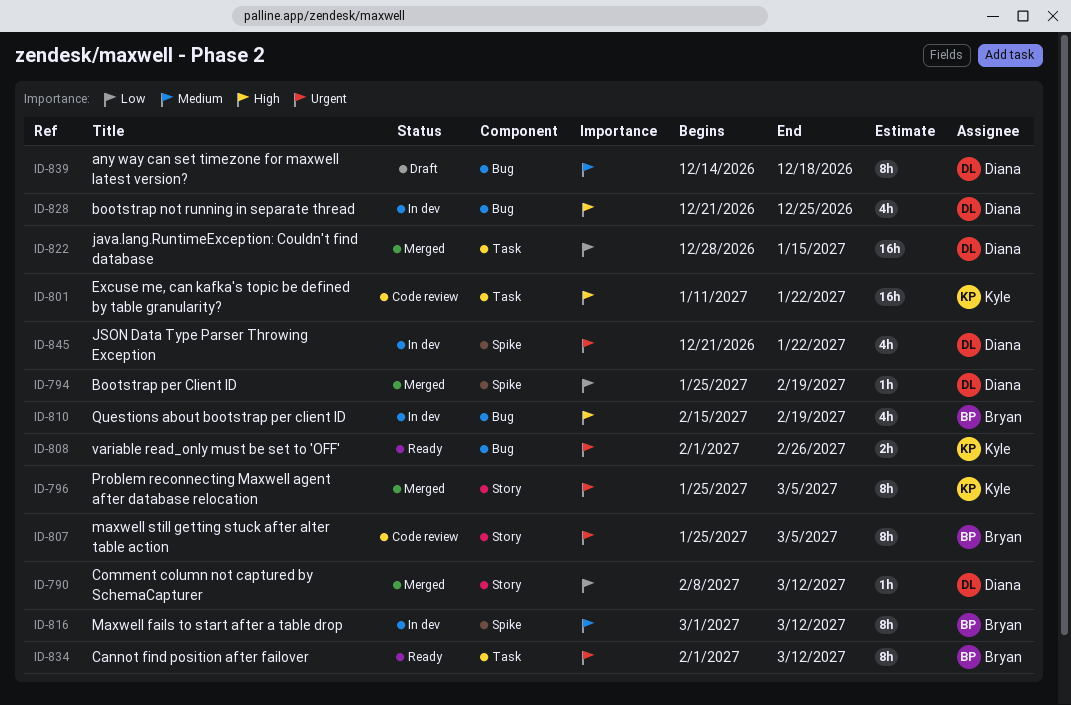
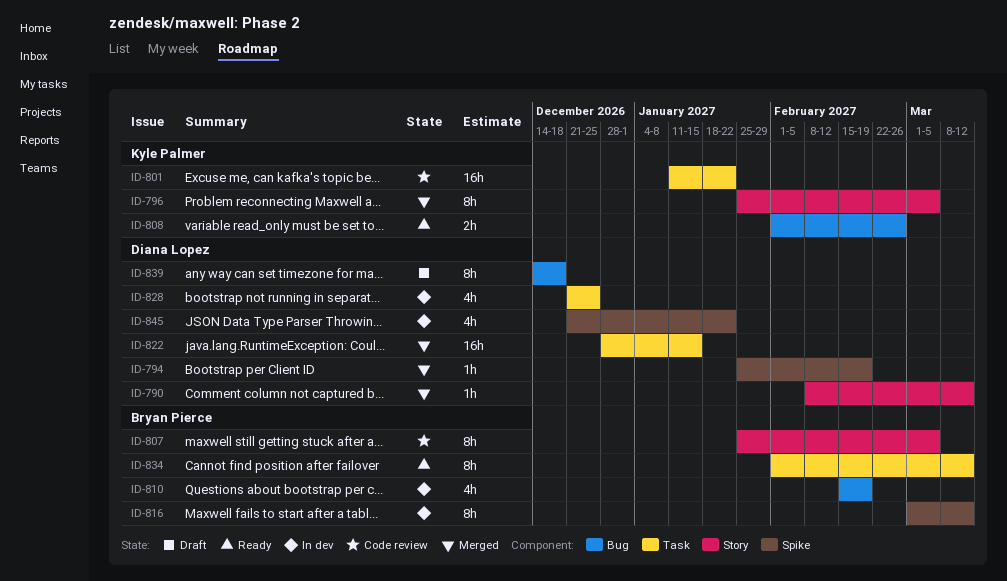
ID-828, label: Bug -> Task

